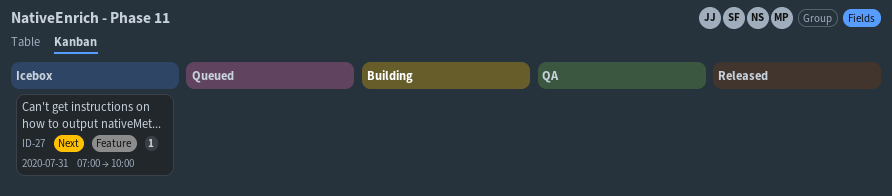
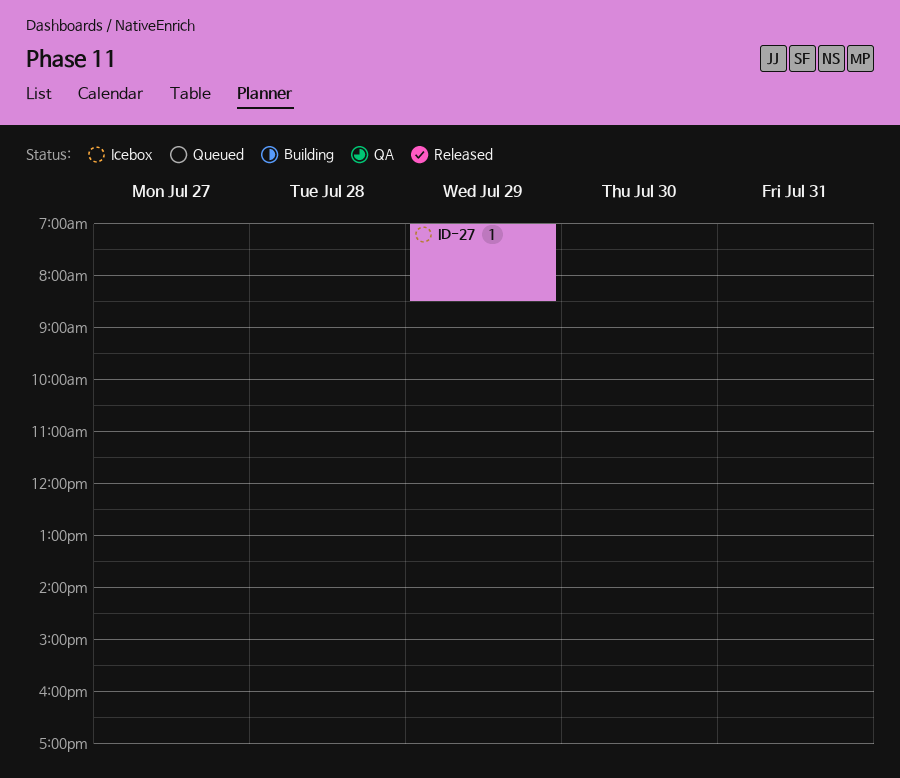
ID-27, day: Jul 31 -> Jul 29
ID-27, ends: 10:00 -> 08:30

